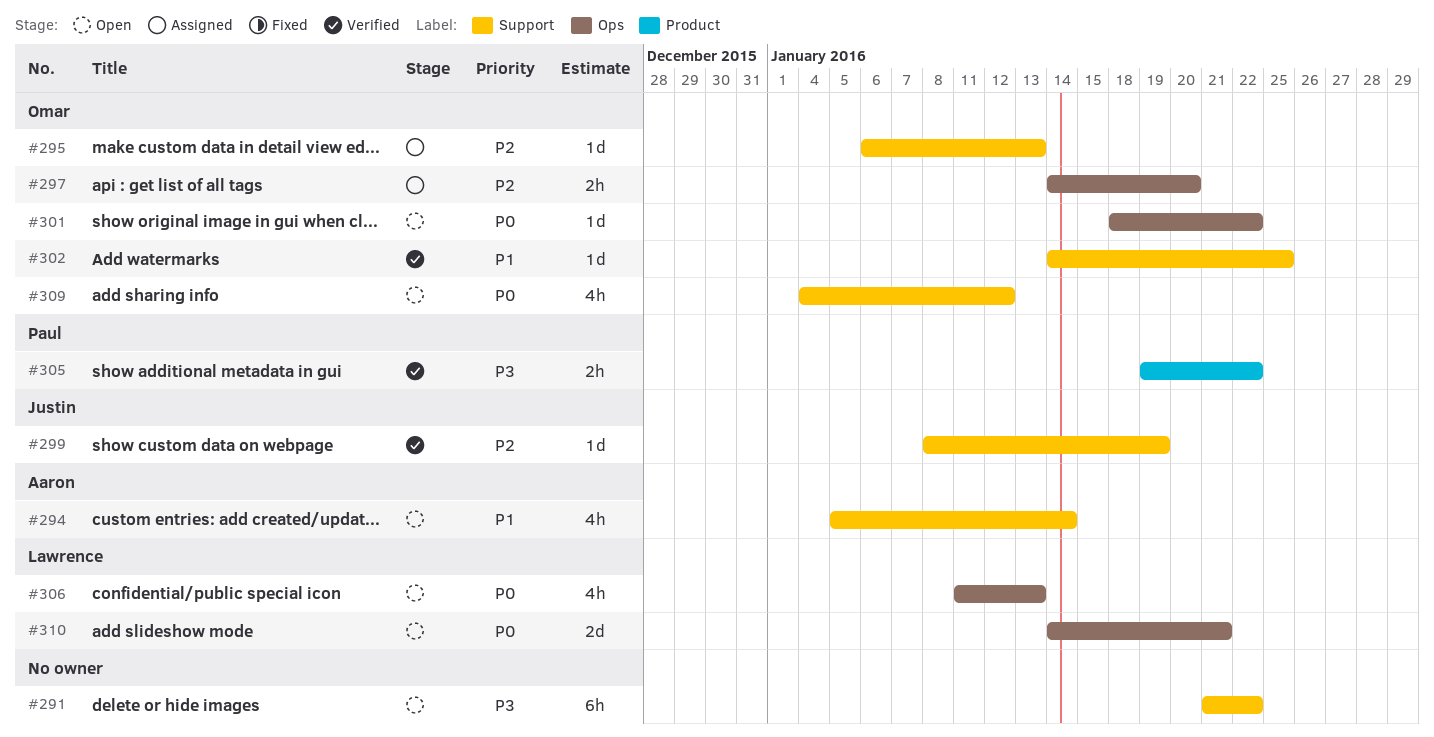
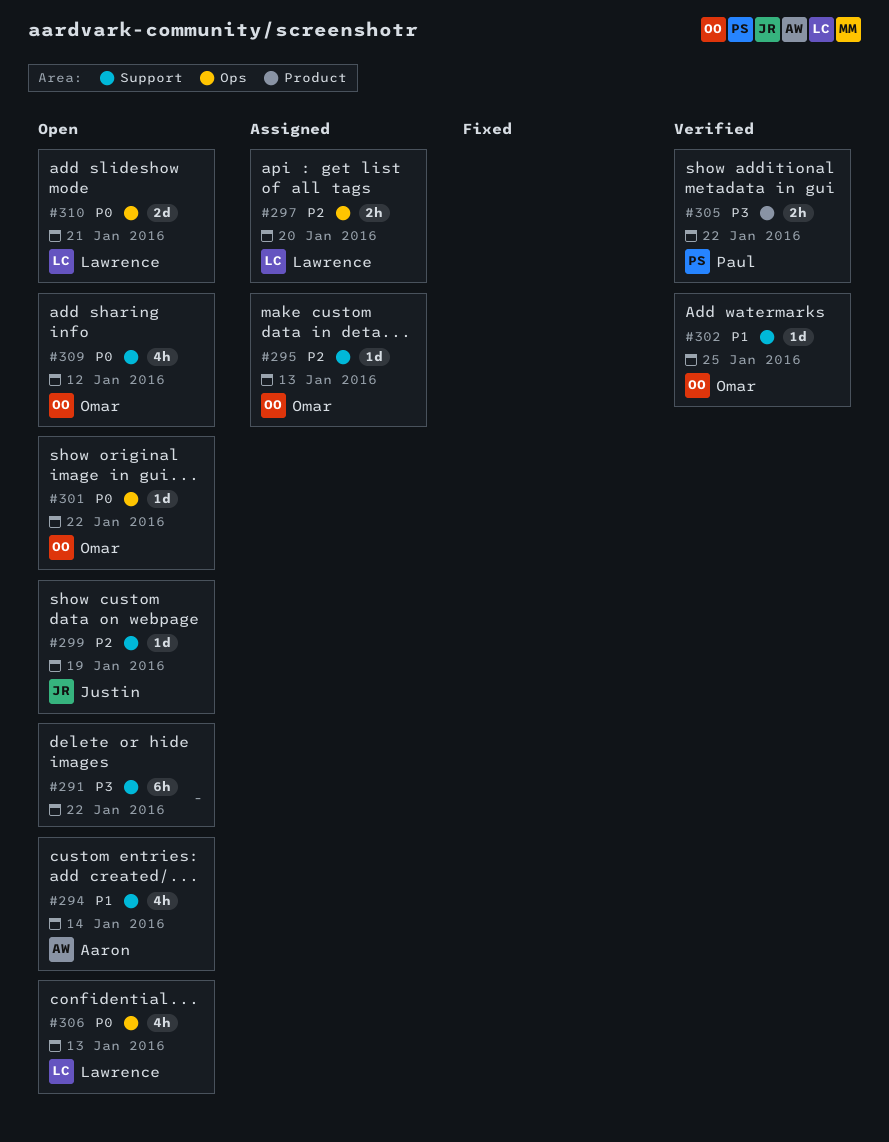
#297, owner: Omar -> Lawrence
#299, status: Verified -> Open

